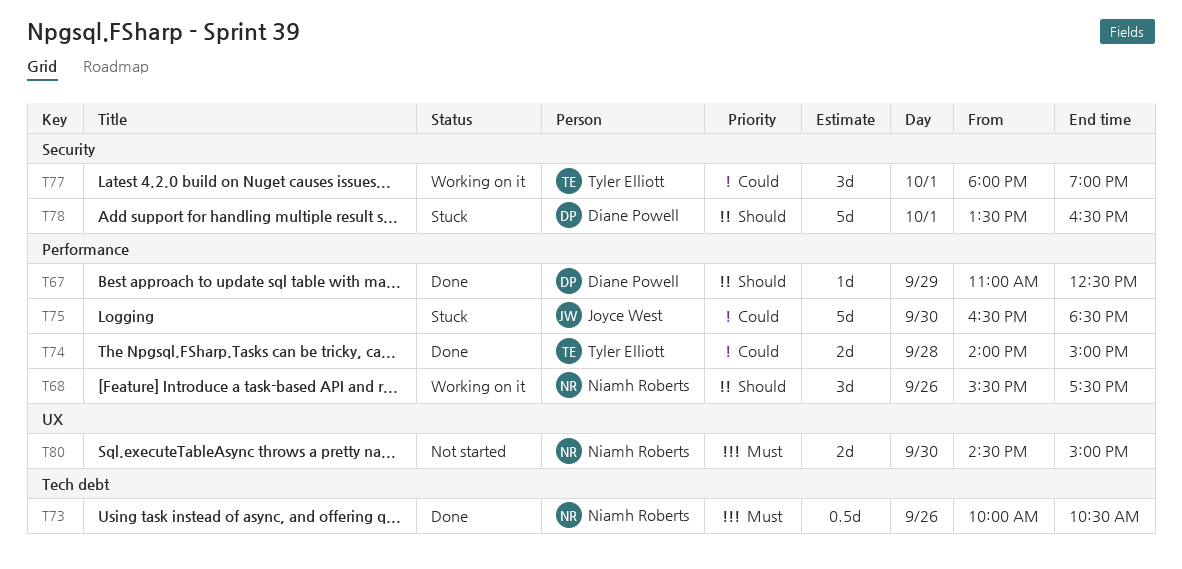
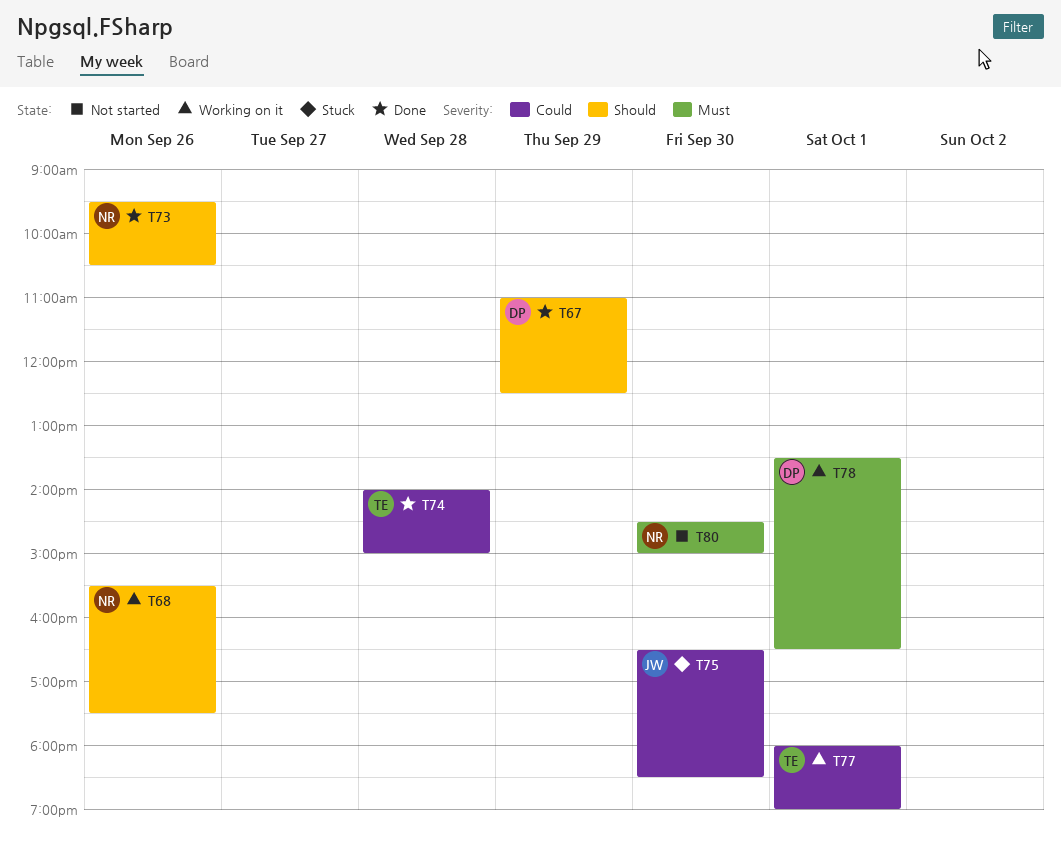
T73, priority: Must -> Should
T73, begins: 10:00 -> 09:30
T78, status: Stuck -> Working on it
T78, priority: Should -> Must

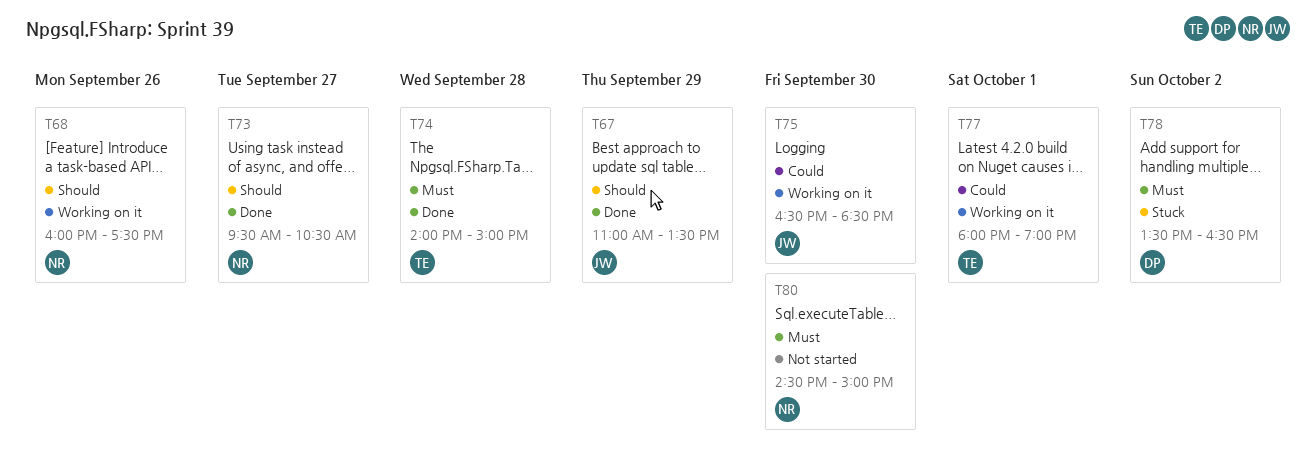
T67, owner: DP -> JW
T67, ends: 12:30 -> 13:30
T68, begins: 15:30 -> 16:00
T73, day: Sep 26 -> Sep 27
T74, priority: Could -> Must
T75, status: Stuck -> Working on it
T78, status: Working on it -> Stuck
T78, day: Oct 1 -> Oct 2

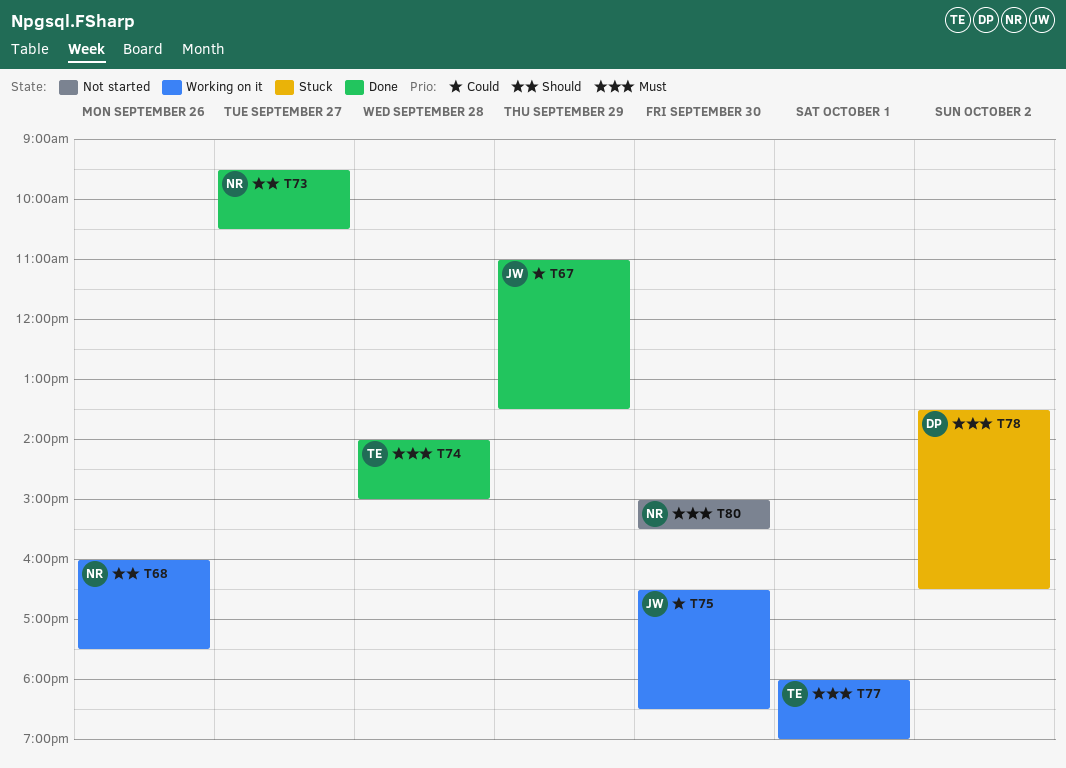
T67, priority: Should -> Could
T77, priority: Could -> Must
T80, begins: 14:30 -> 15:00
T80, ends: 15:00 -> 15:30

